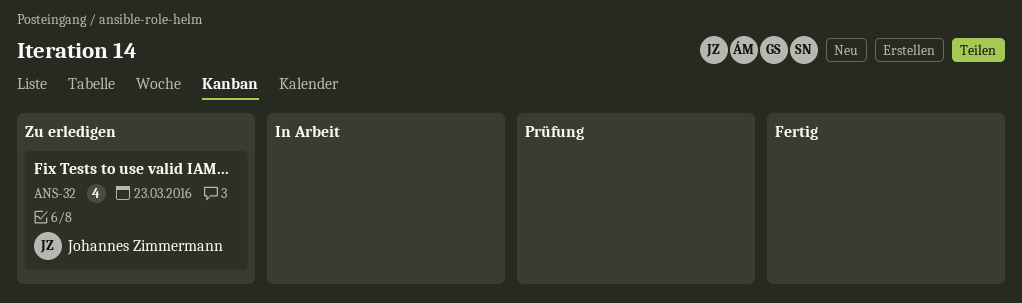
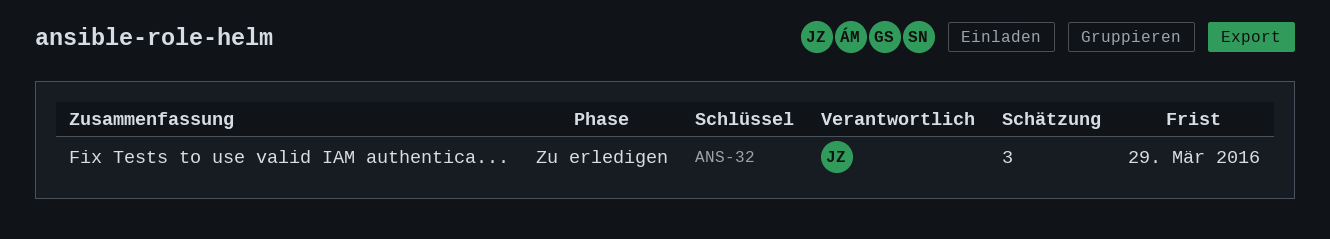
ANS-32, estimate: 4 -> 3
ANS-32, due: Mar 23 -> Mar 29

